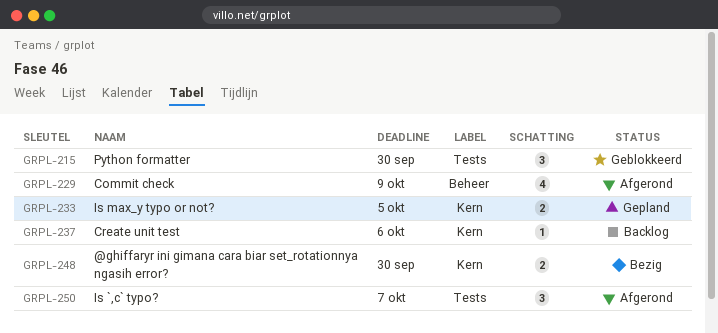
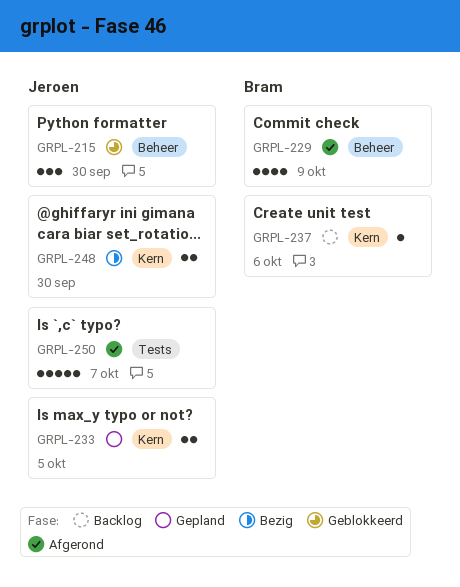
GRPL-215, label: Tests -> Beheer
GRPL-250, estimate: 3 -> 5

